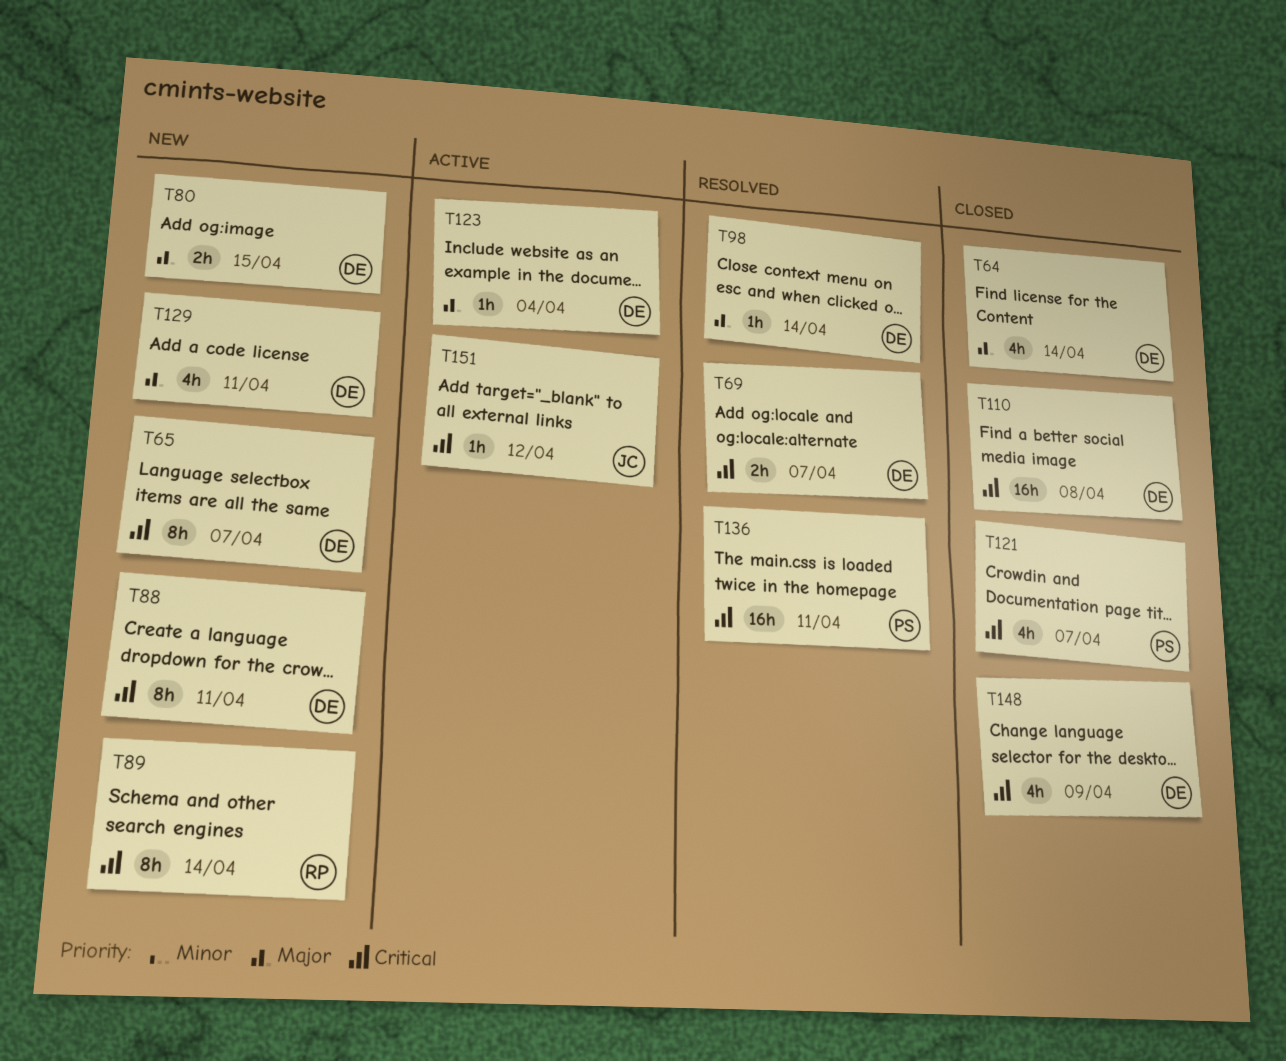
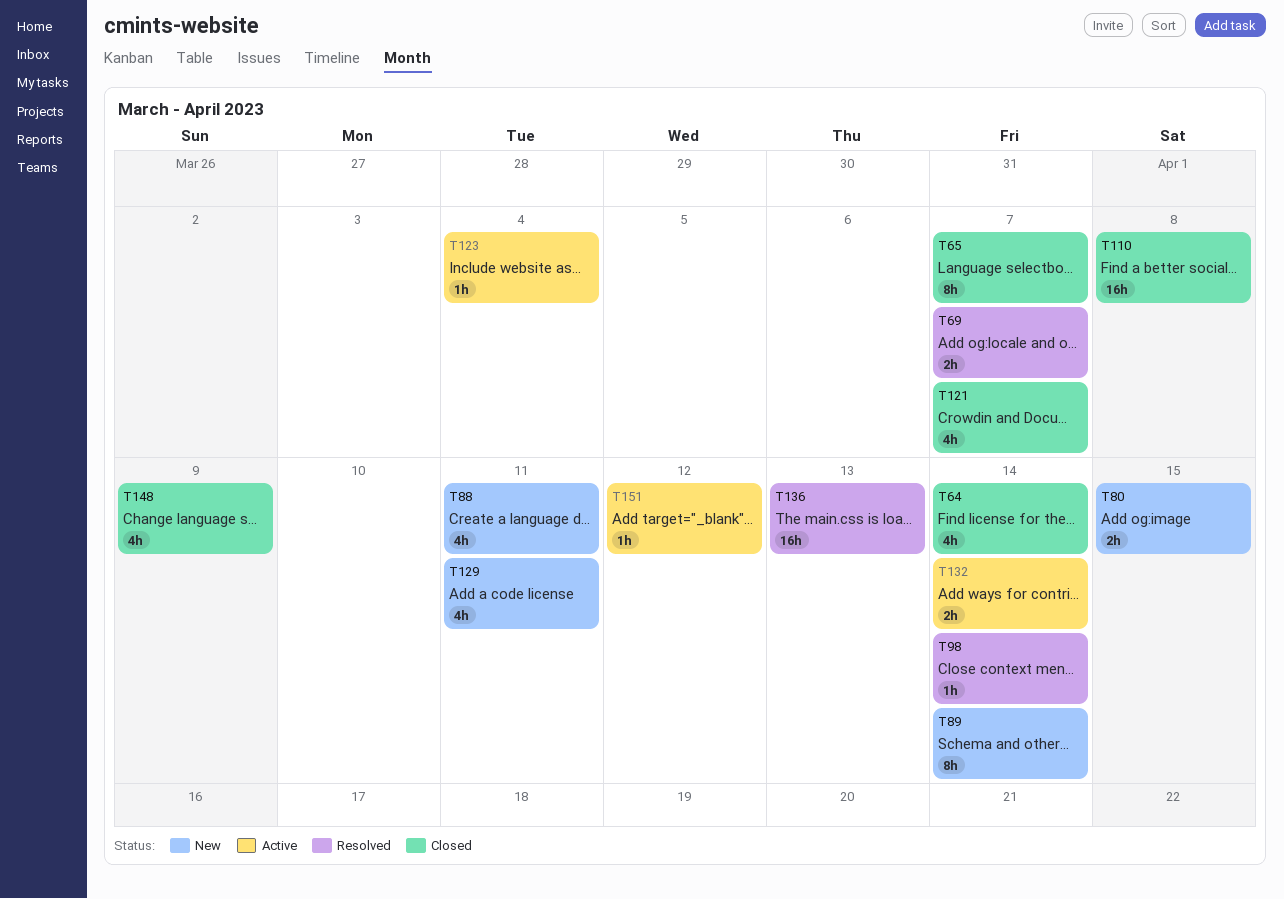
T65, status: New -> Closed
T88, estimate: 8h -> 4h
T132: none -> present
T136, due: Apr 11 -> Apr 13

